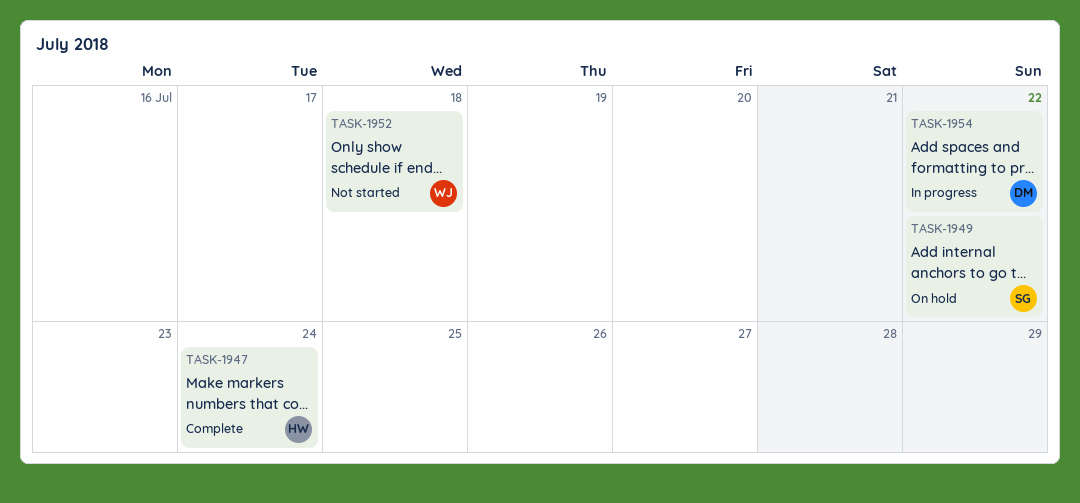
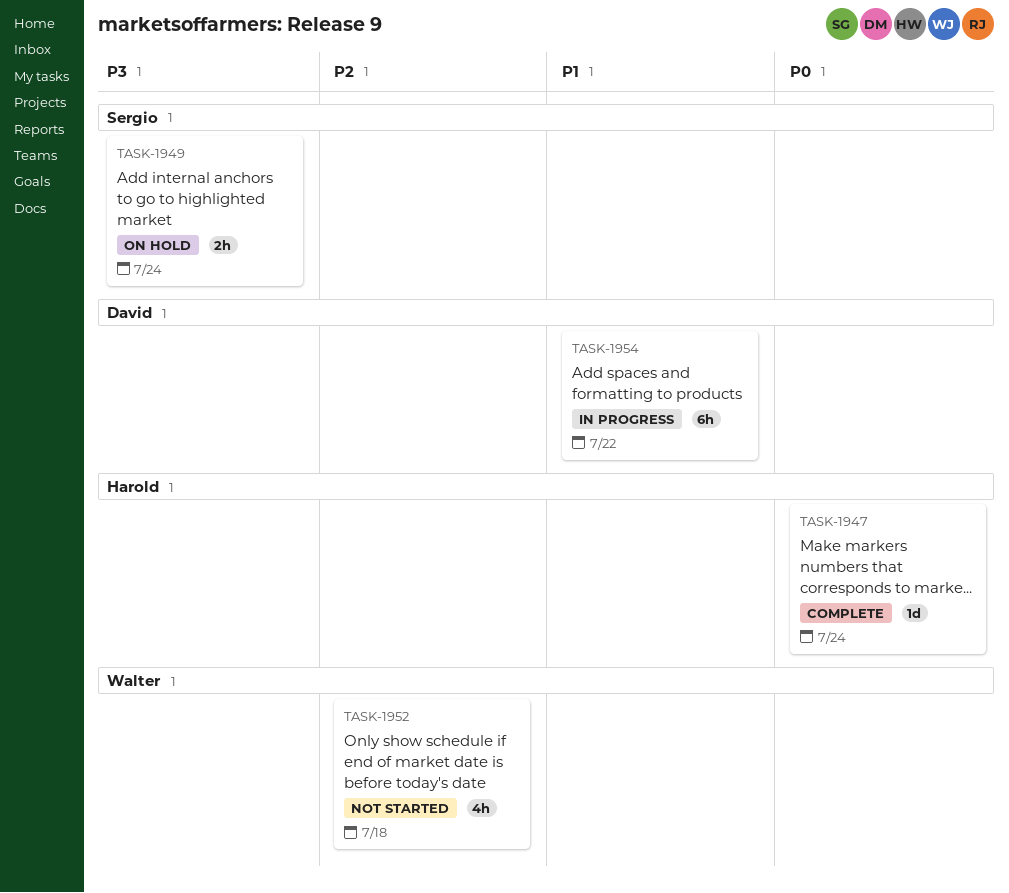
TASK-1949, due: Jul 22 -> Jul 24

